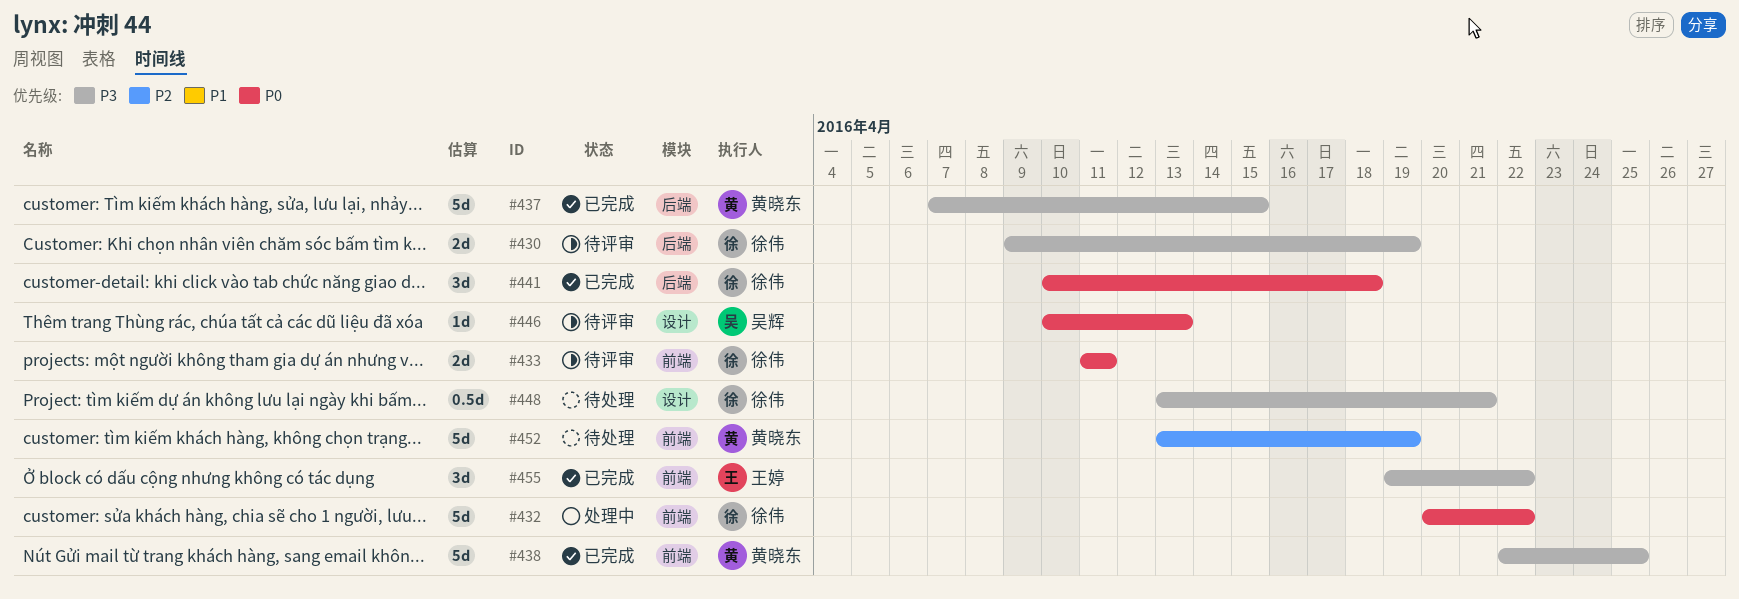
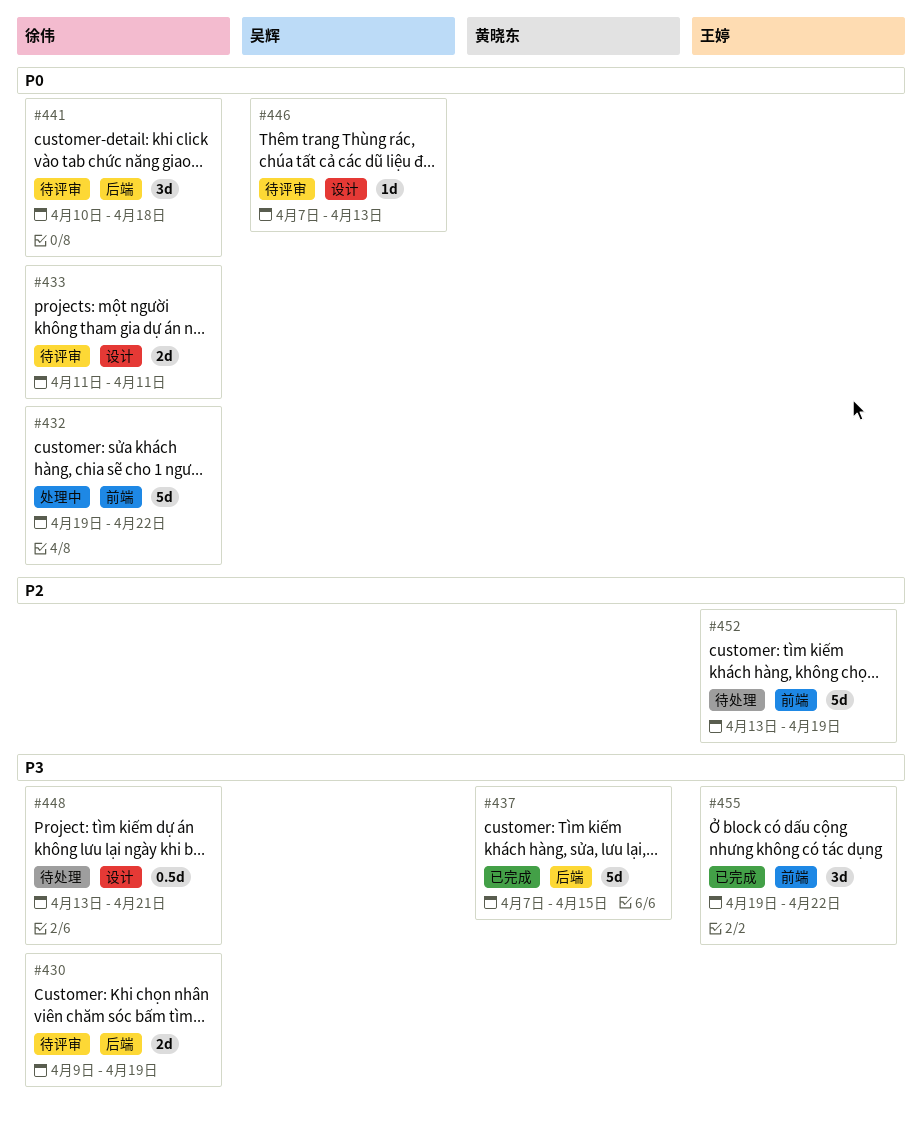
#432, start: Apr 20 -> Apr 19
#433, label: 前端 -> 设计
#438: present -> none
#441, status: 已完成 -> 待评审
#446, start: Apr 10 -> Apr 7
#452, owner: 黄晓东 -> 王婷

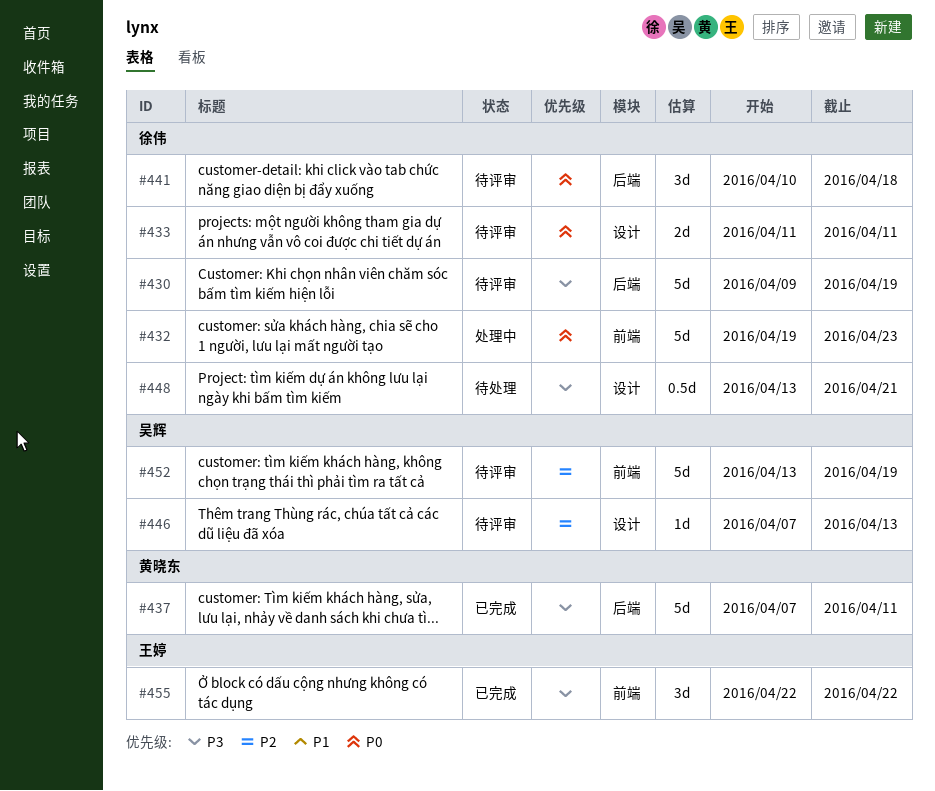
#430, estimate: 2d -> 5d
#432, due: Apr 22 -> Apr 23
#437, due: Apr 15 -> Apr 11
#446, priority: P0 -> P2
#452, status: 待处理 -> 待评审
#452, owner: 王婷 -> 吴辉
#455, start: Apr 19 -> Apr 22

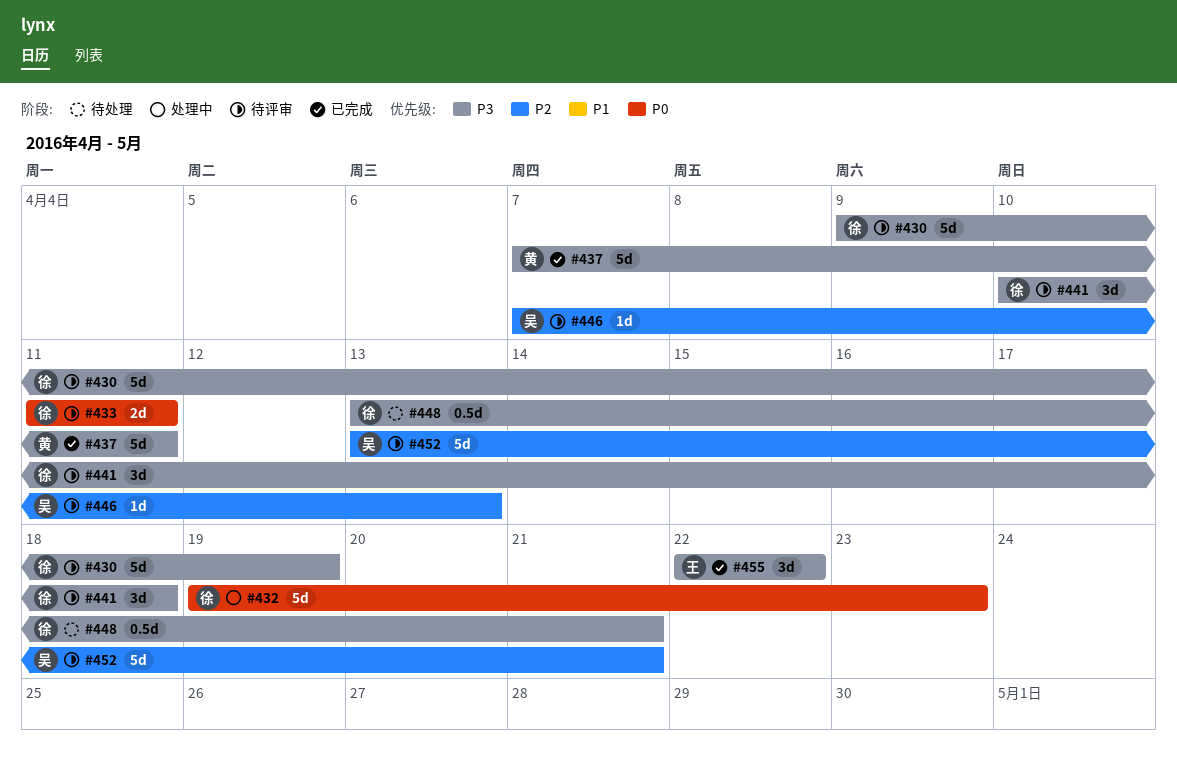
#441, priority: P0 -> P3
#452, due: Apr 19 -> Apr 21

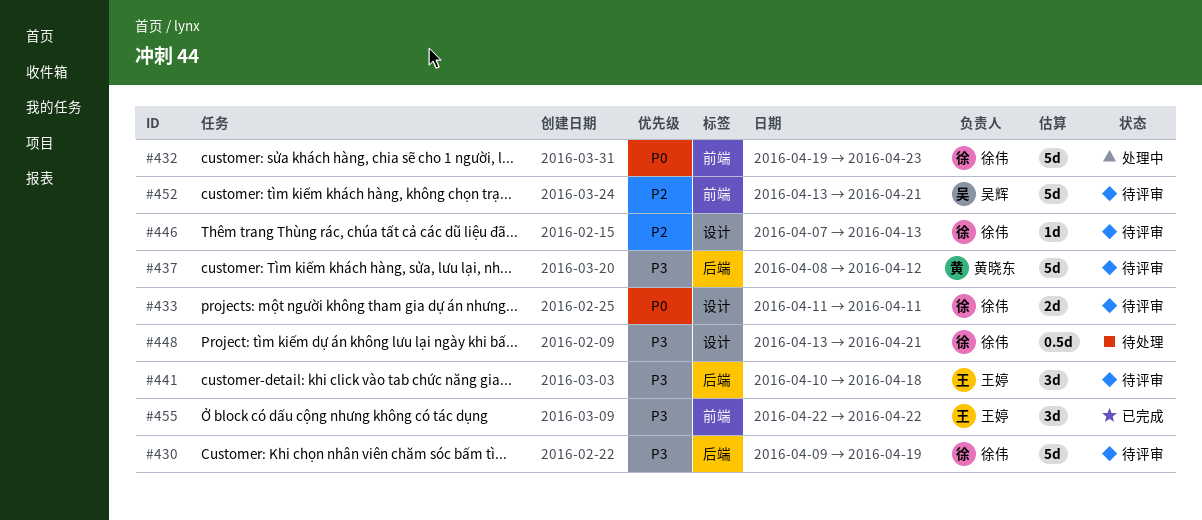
#437, status: 已完成 -> 待评审
#437, start: Apr 7 -> Apr 8
#437, due: Apr 11 -> Apr 12
#441, owner: 徐伟 -> 王婷
#446, owner: 吴辉 -> 徐伟

